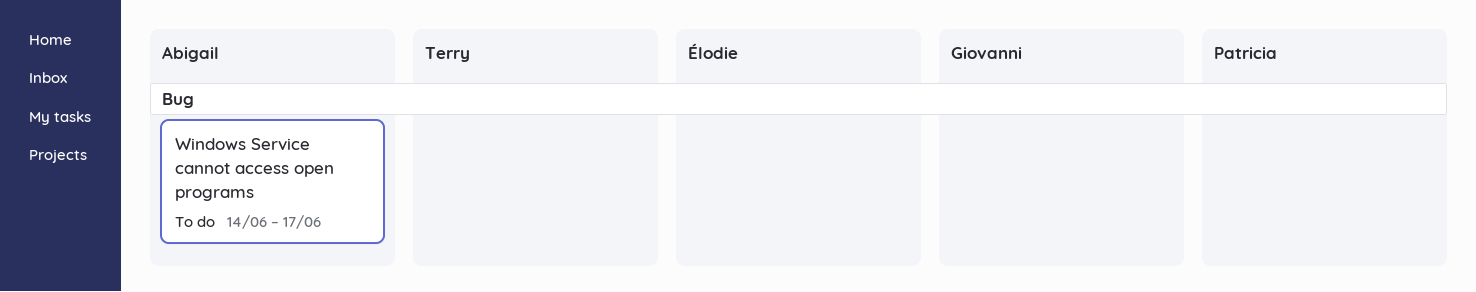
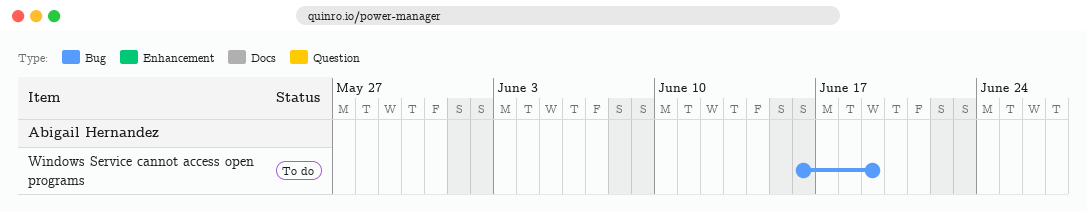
Windows Service cannot access open programs, start: Jun 14 -> Jun 16
Windows Service cannot access open programs, due: Jun 17 -> Jun 19

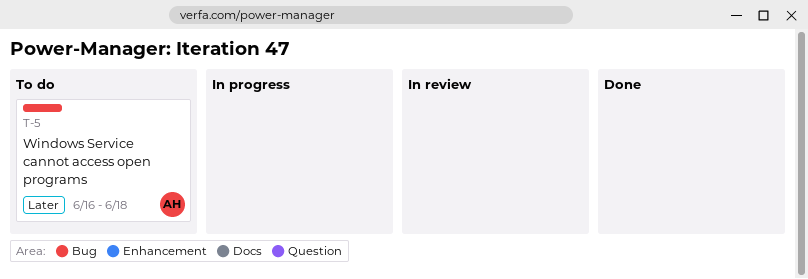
Windows Service cannot access open programs, due: Jun 19 -> Jun 18

